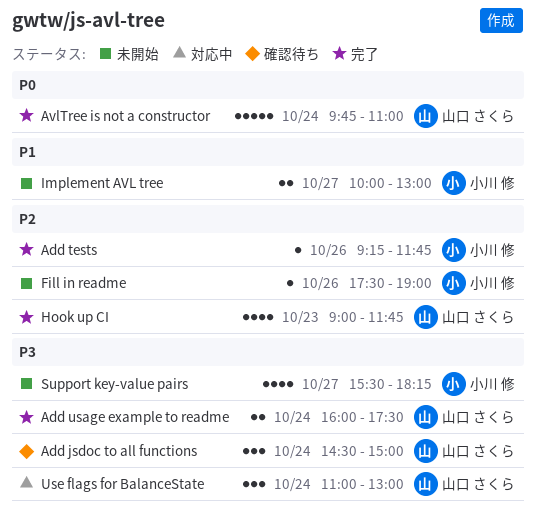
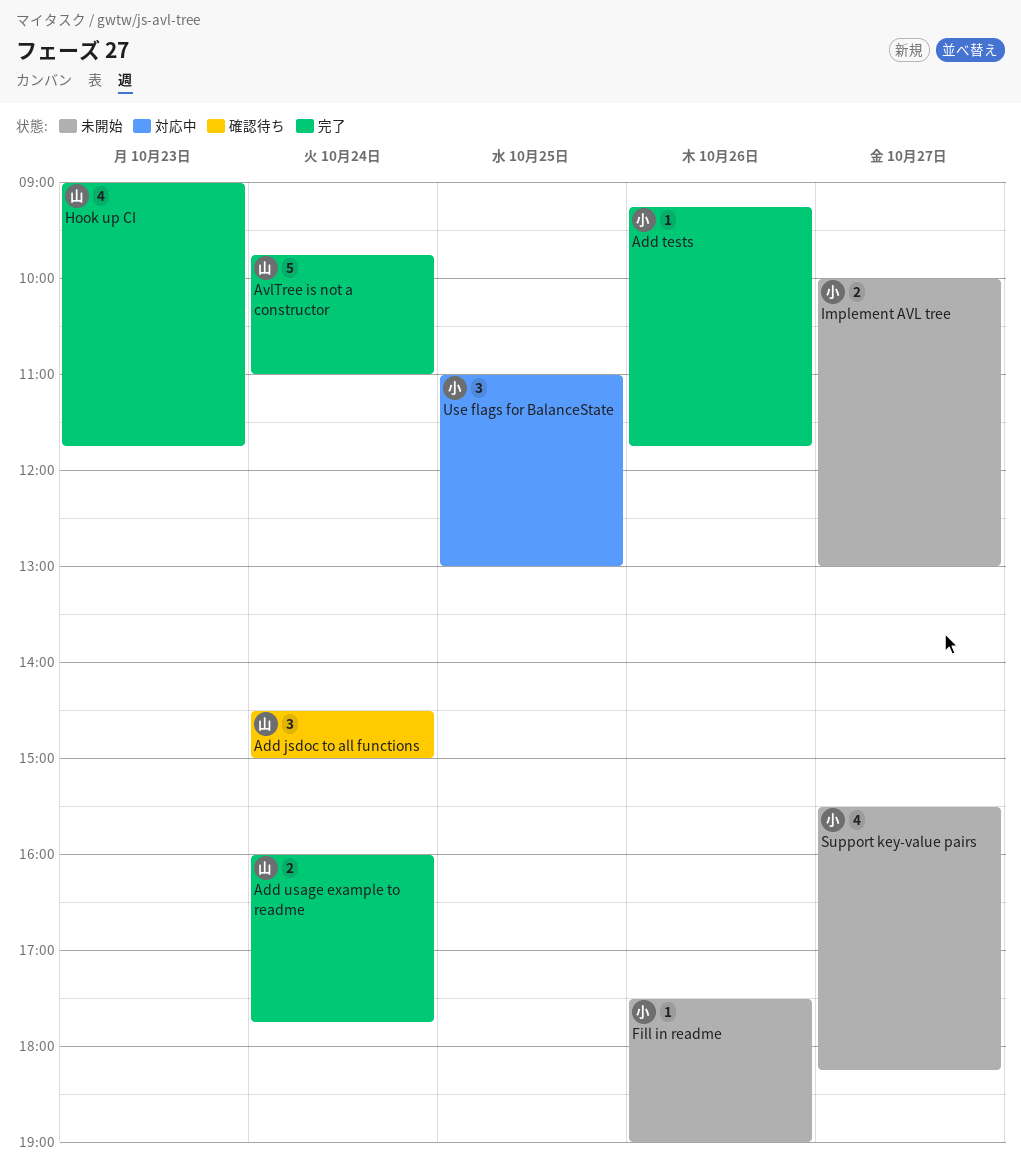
Add usage example to readme, ends: 17:30 -> 17:45
Use flags for BalanceState, owner: 山口 さくら -> 小川 修
Use flags for BalanceState, day: Oct 24 -> Oct 25

